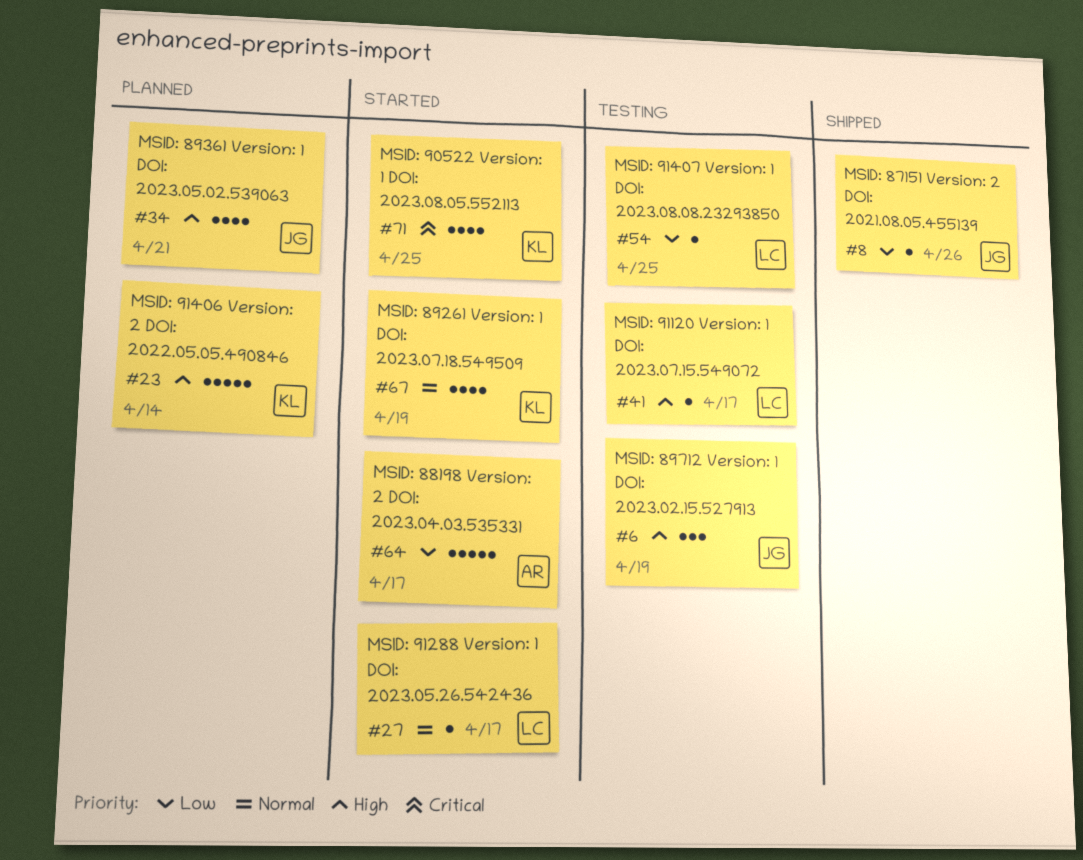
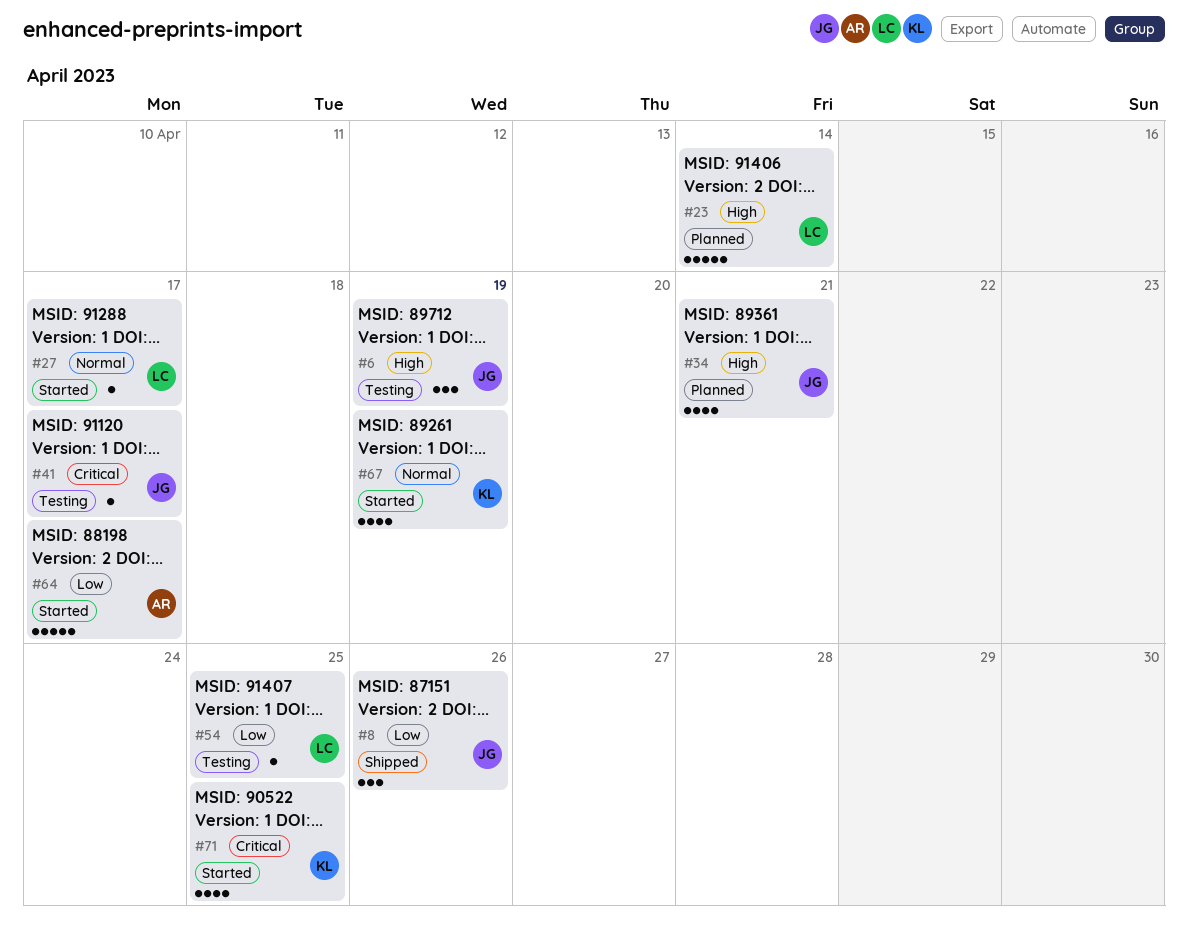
#8, estimate: 1 -> 3
#23, owner: KL -> LC
#41, owner: LC -> JG
#41, priority: High -> Critical

